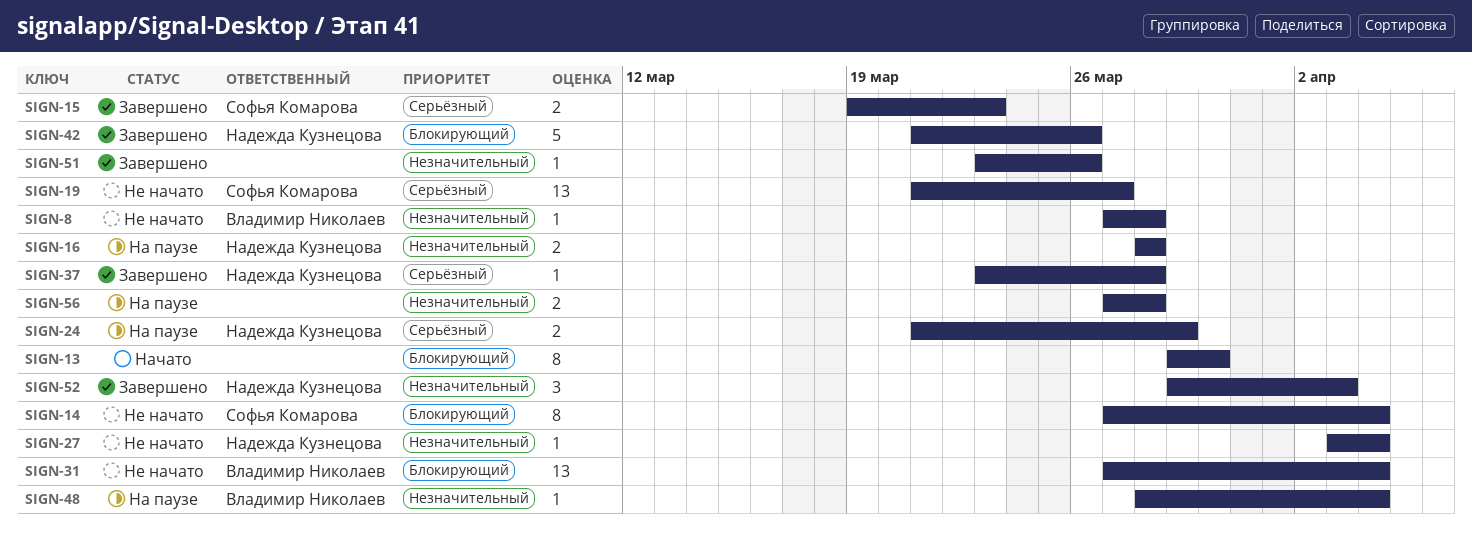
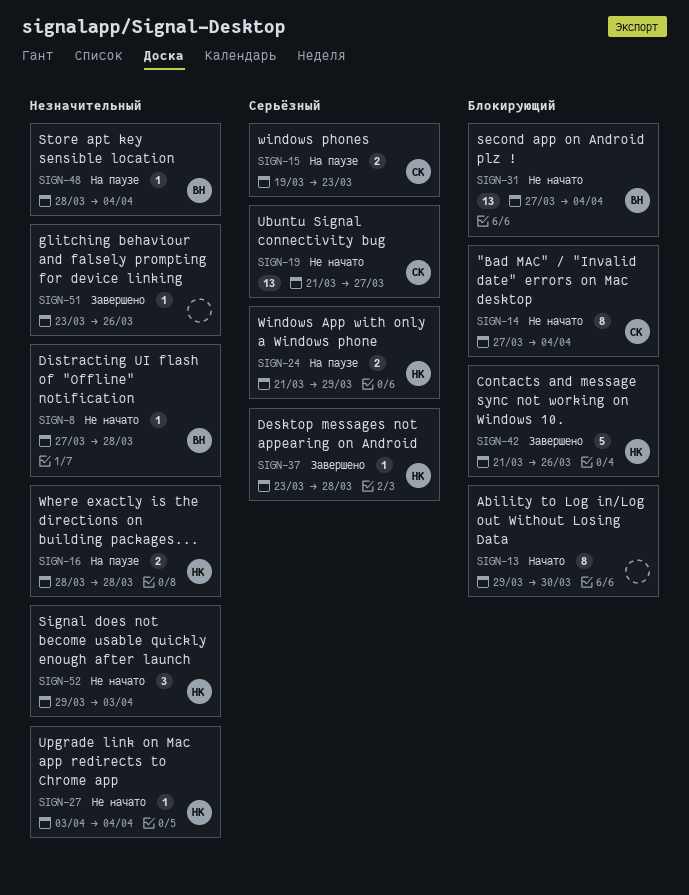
SIGN-15, status: Завершено -> На паузе
SIGN-52, status: Завершено -> Не начато
SIGN-56: present -> none

